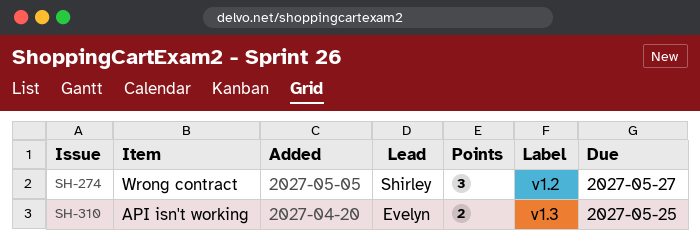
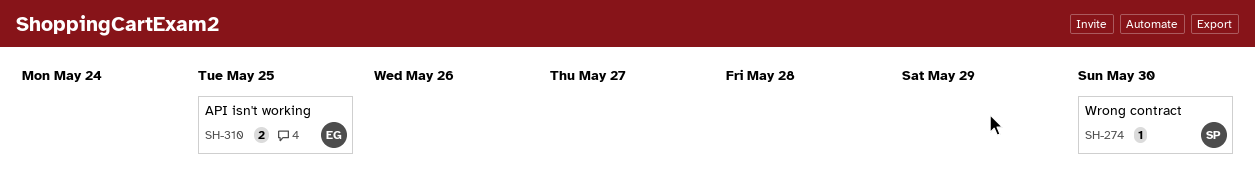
SH-274, estimate: 3 -> 1
SH-274, due: May 27 -> May 30

